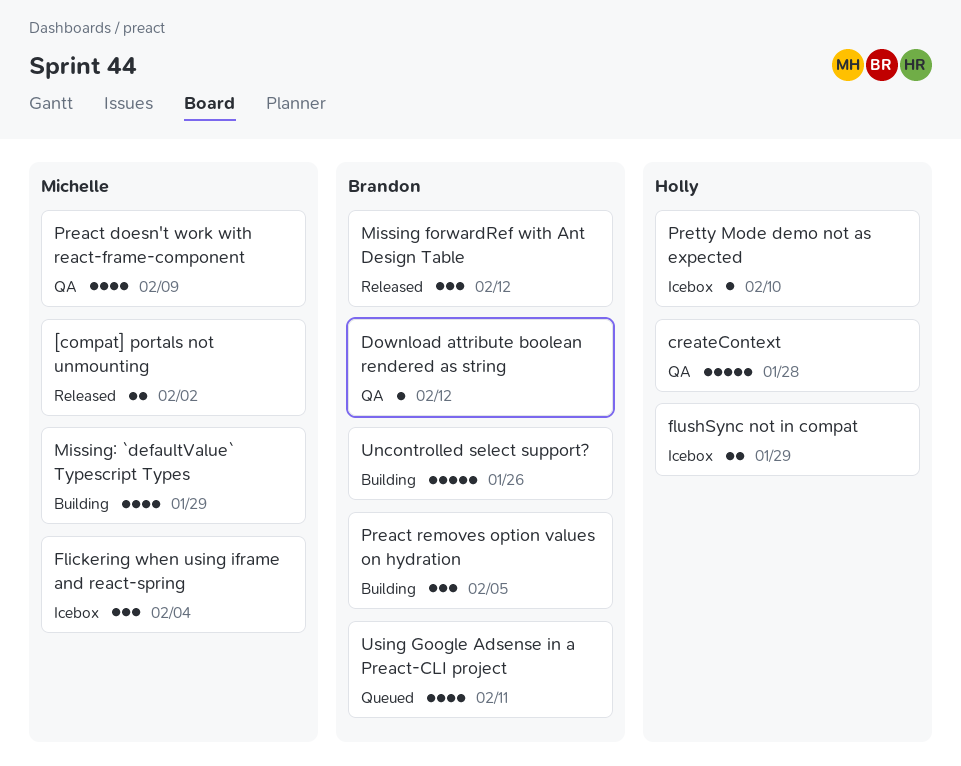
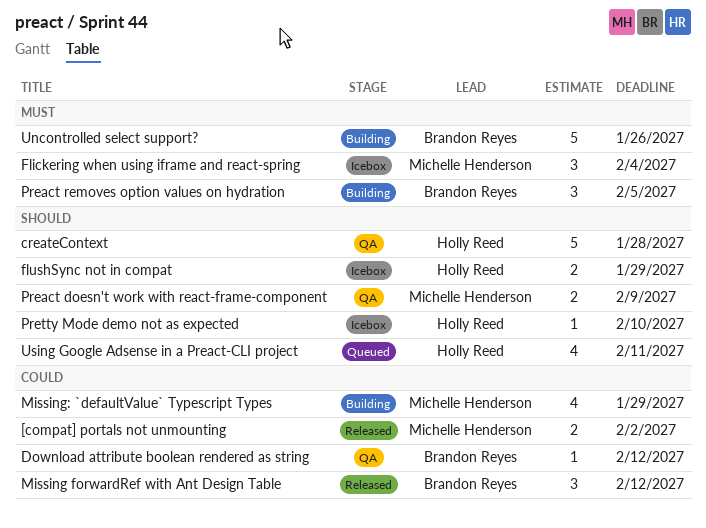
Preact doesn't work with react-frame-component, estimate: 4 -> 2
Using Google Adsense in a Preact-CLI project, owner: Brandon Reyes -> Holly Reed

